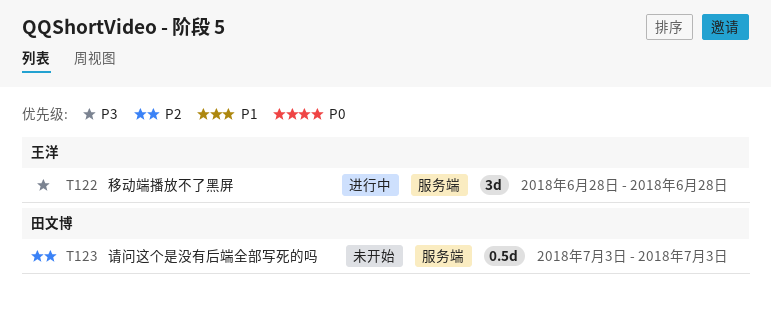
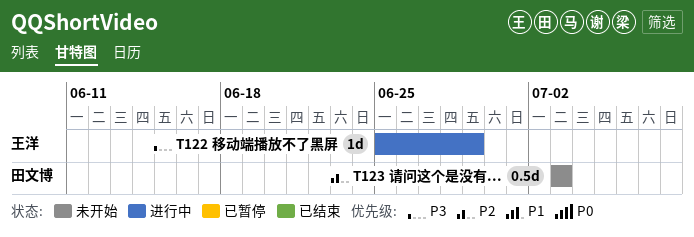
T122, estimate: 3d -> 1d
T122, start: Jun 28 -> Jun 25
T122, due: Jun 28 -> Jun 29

